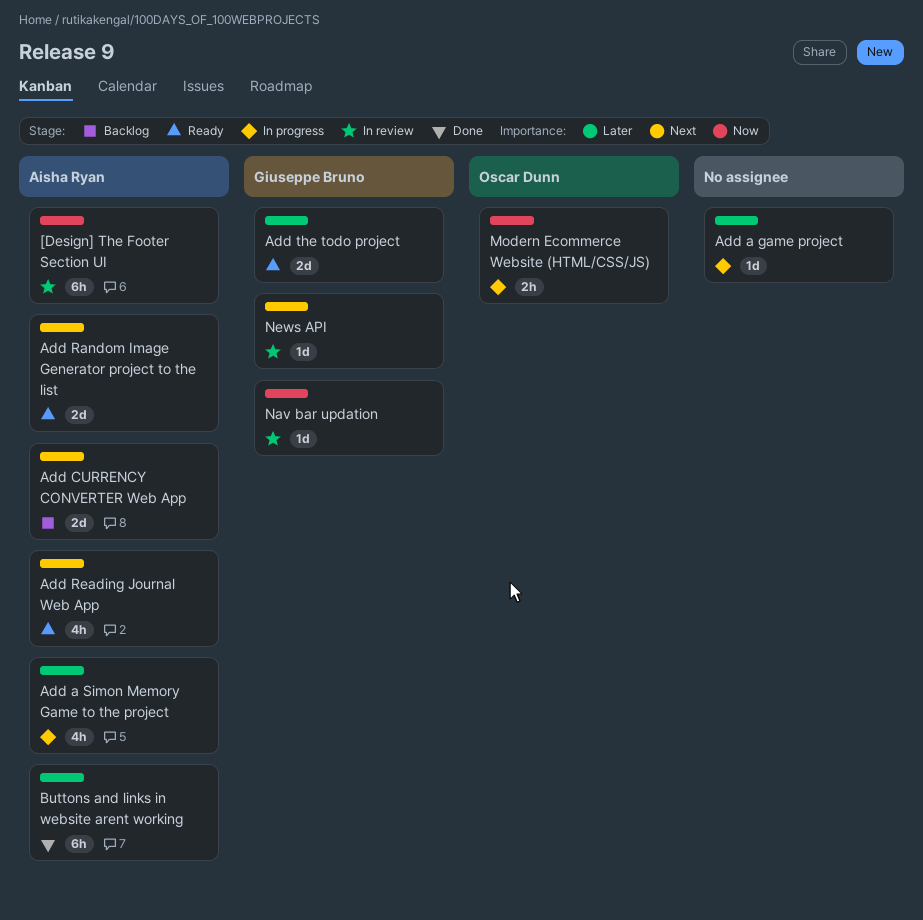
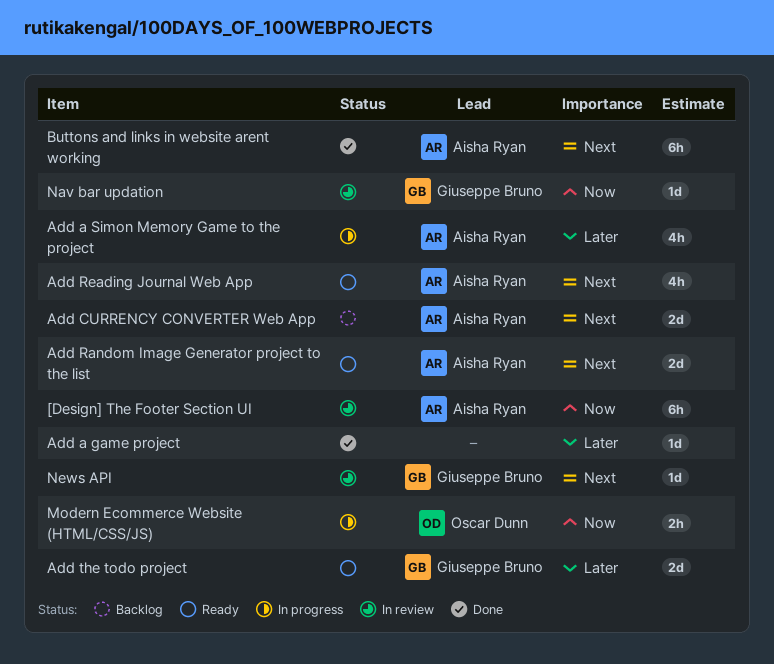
Add a game project, status: In progress -> Done
Buttons and links in website arent working, priority: Later -> Next

